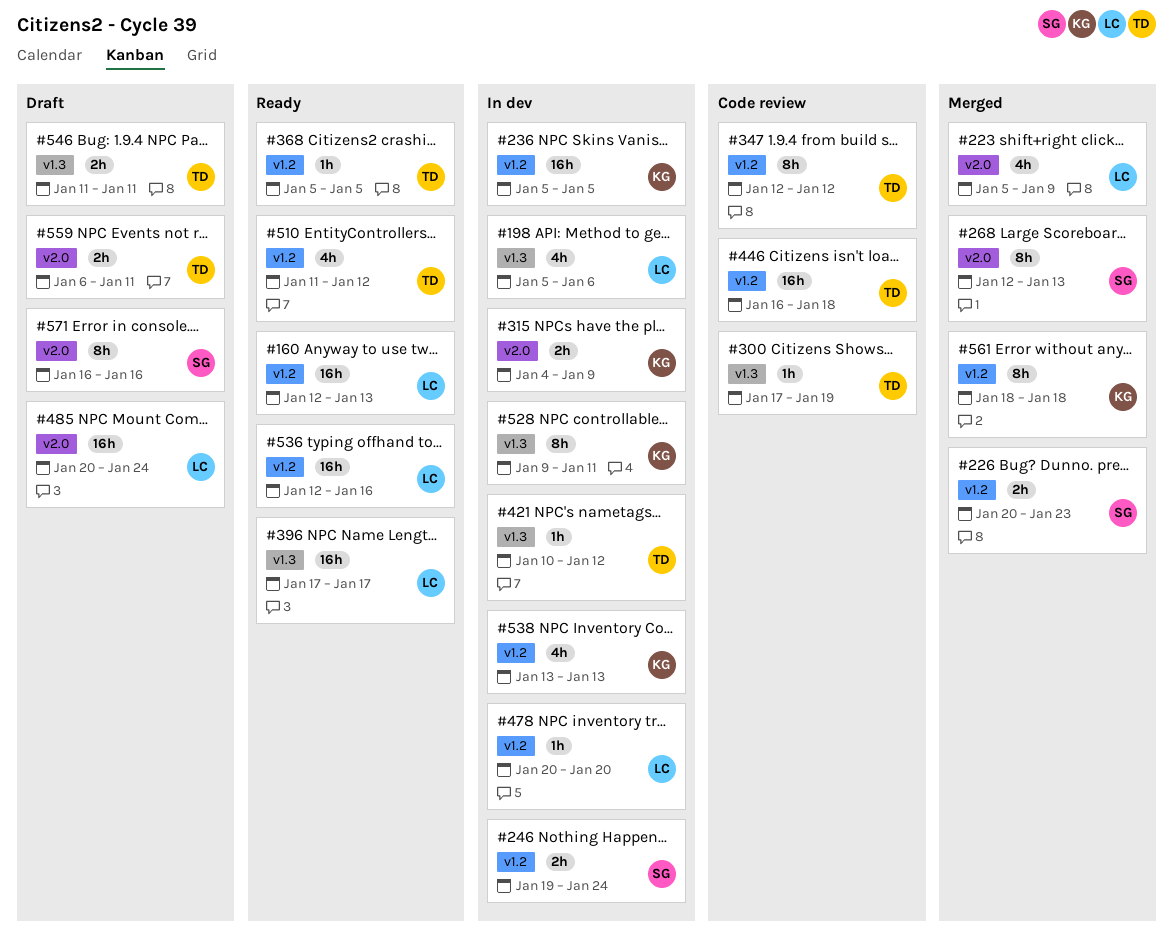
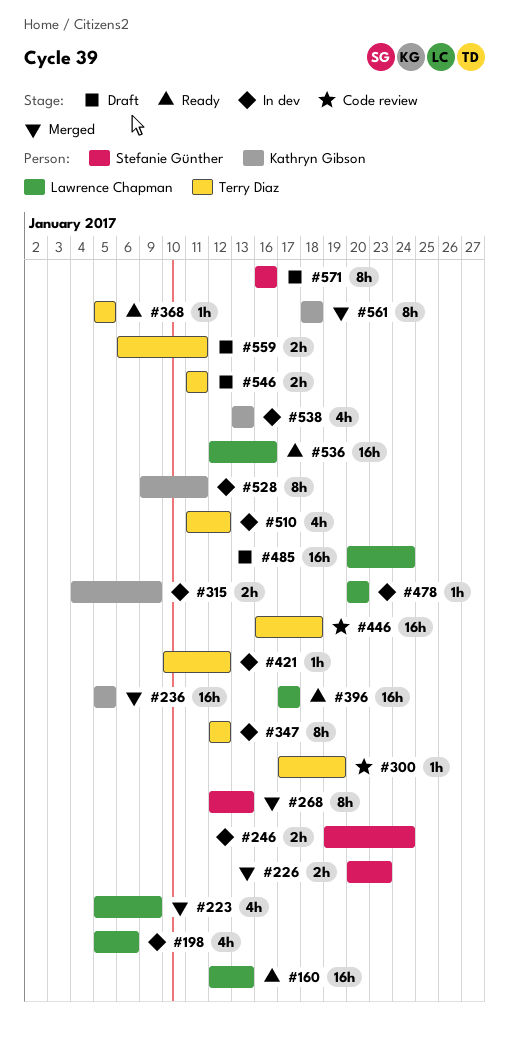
#236, status: In dev -> Merged
#347, status: Code review -> In dev
#510, status: Ready -> In dev

